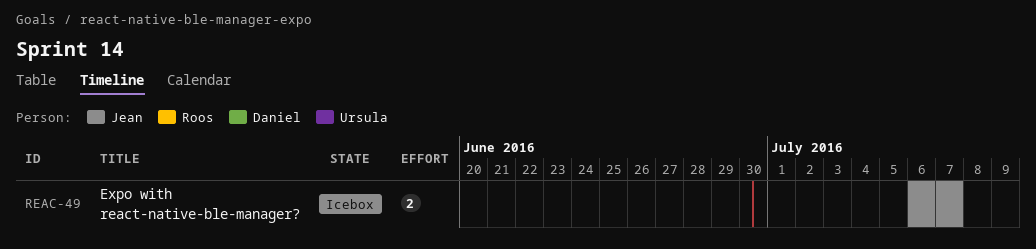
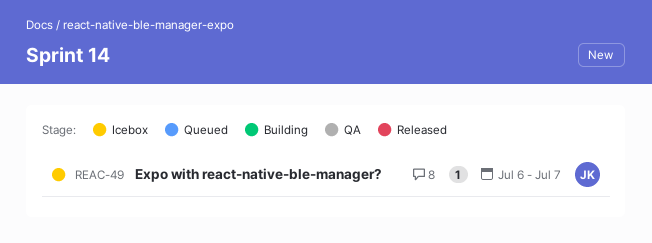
REAC-49, estimate: 2 -> 1

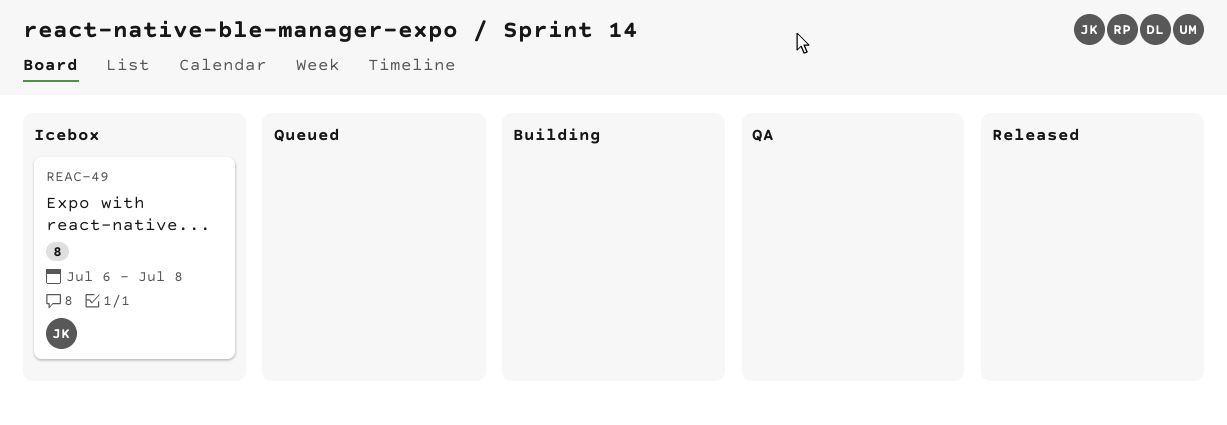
REAC-49, estimate: 1 -> 8
REAC-49, due: Jul 7 -> Jul 8

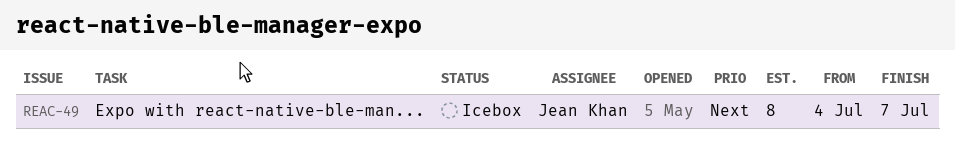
REAC-49, start: Jul 6 -> Jul 4
REAC-49, due: Jul 8 -> Jul 7

